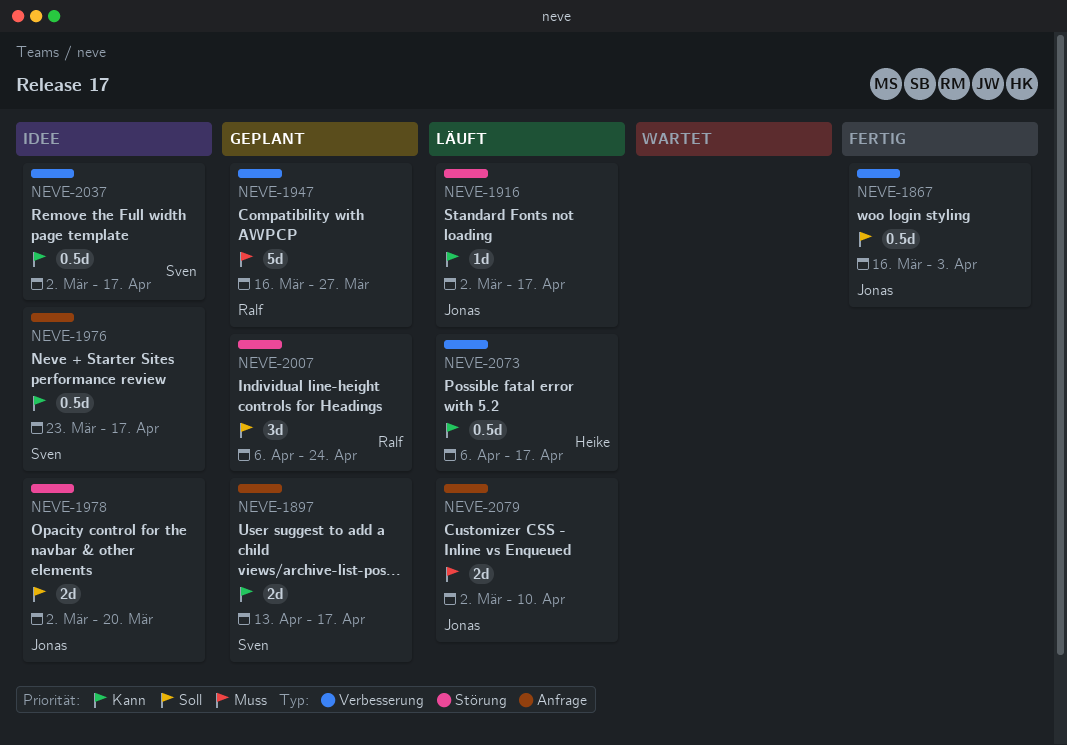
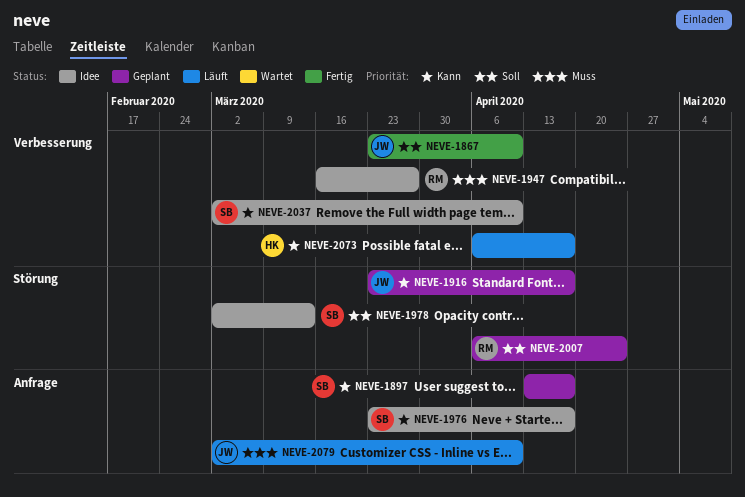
NEVE-1867, start: Mar 16 -> Mar 23
NEVE-1867, due: Apr 3 -> Apr 10
NEVE-1916, status: Läuft -> Geplant
NEVE-1916, start: Mar 2 -> Mar 23
NEVE-1947, status: Geplant -> Idee
NEVE-1978, owner: Jonas -> Sven
NEVE-1978, due: Mar 20 -> Mar 13
NEVE-2037, due: Apr 17 -> Apr 10

